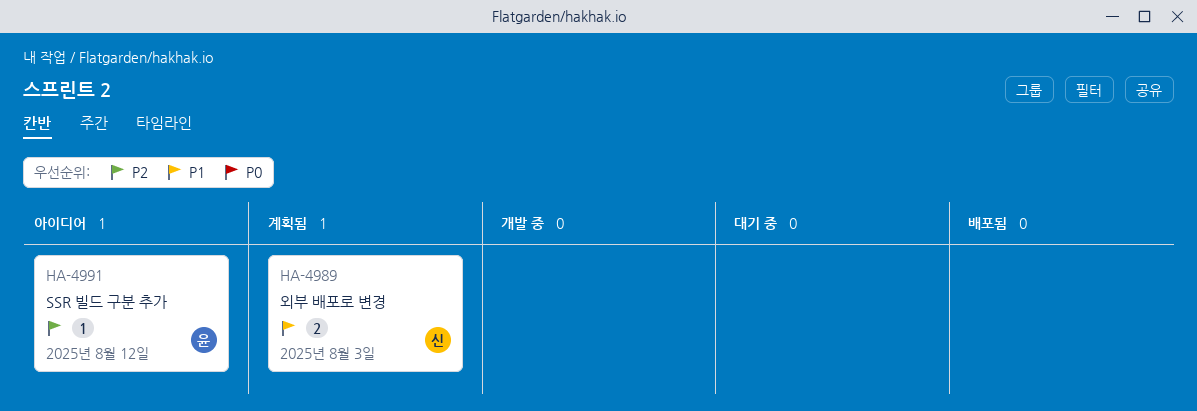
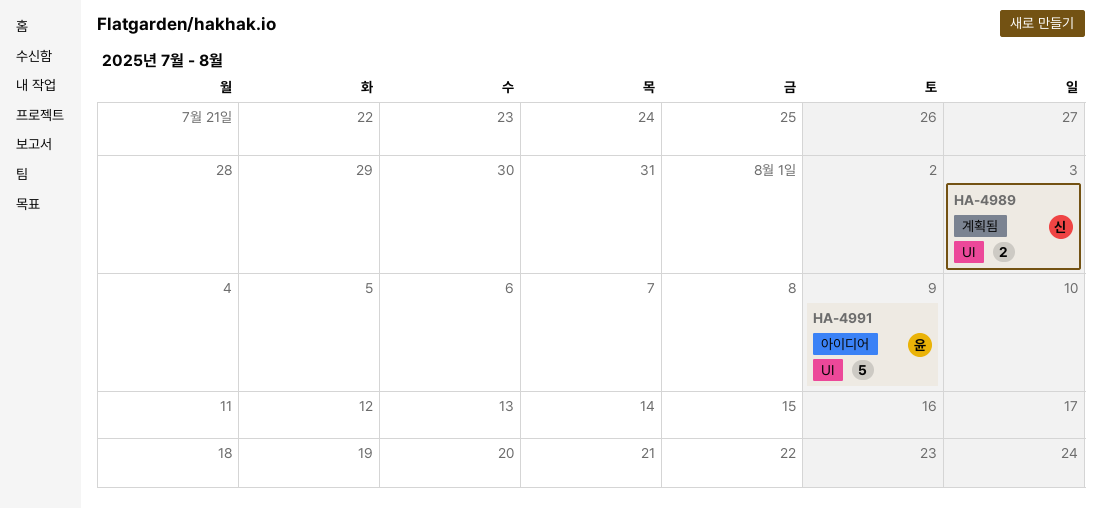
HA-4991, estimate: 1 -> 5
HA-4991, due: Aug 12 -> Aug 9

